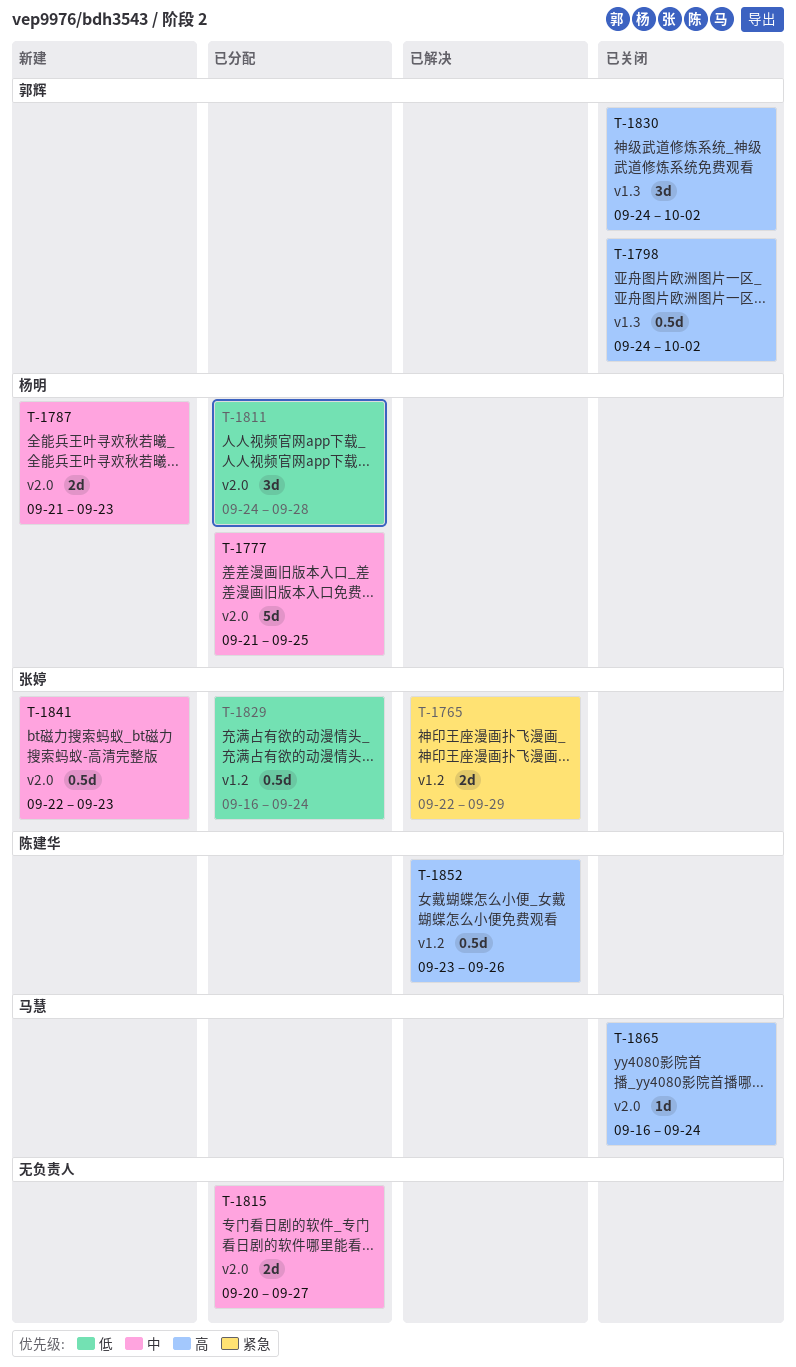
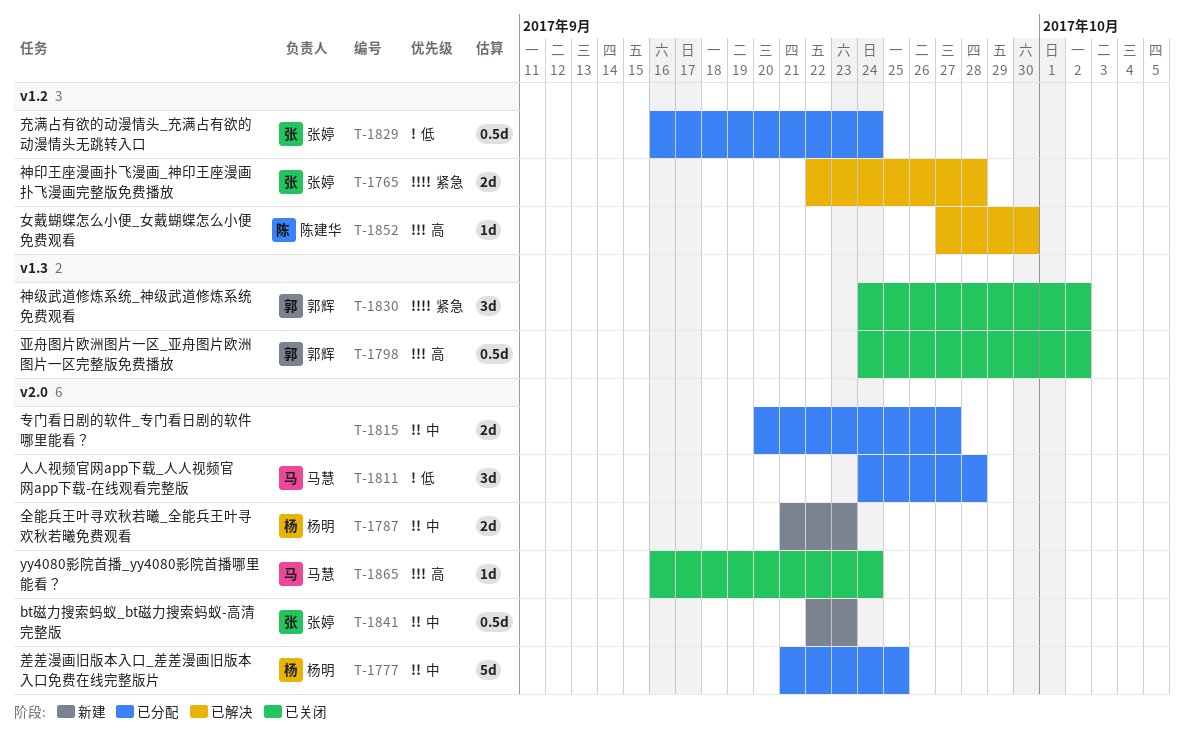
T-1765, due: Sep 29 -> Sep 28
T-1811, owner: 杨明 -> 马慧
T-1830, priority: 高 -> 紧急
T-1852, estimate: 0.5d -> 1d
T-1852, start: Sep 23 -> Sep 27
T-1852, due: Sep 26 -> Sep 30

